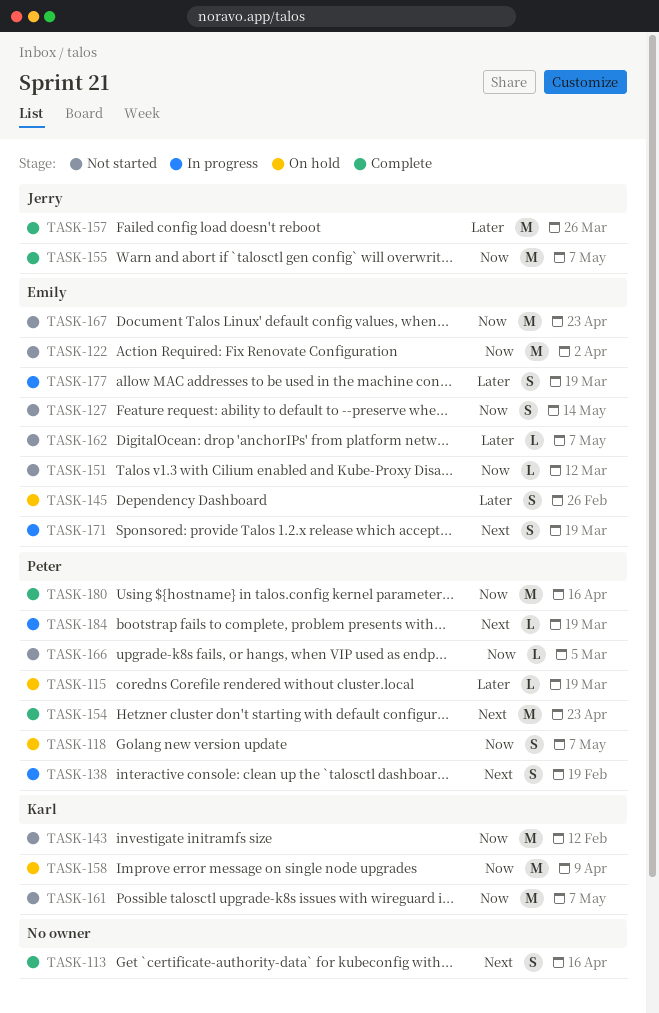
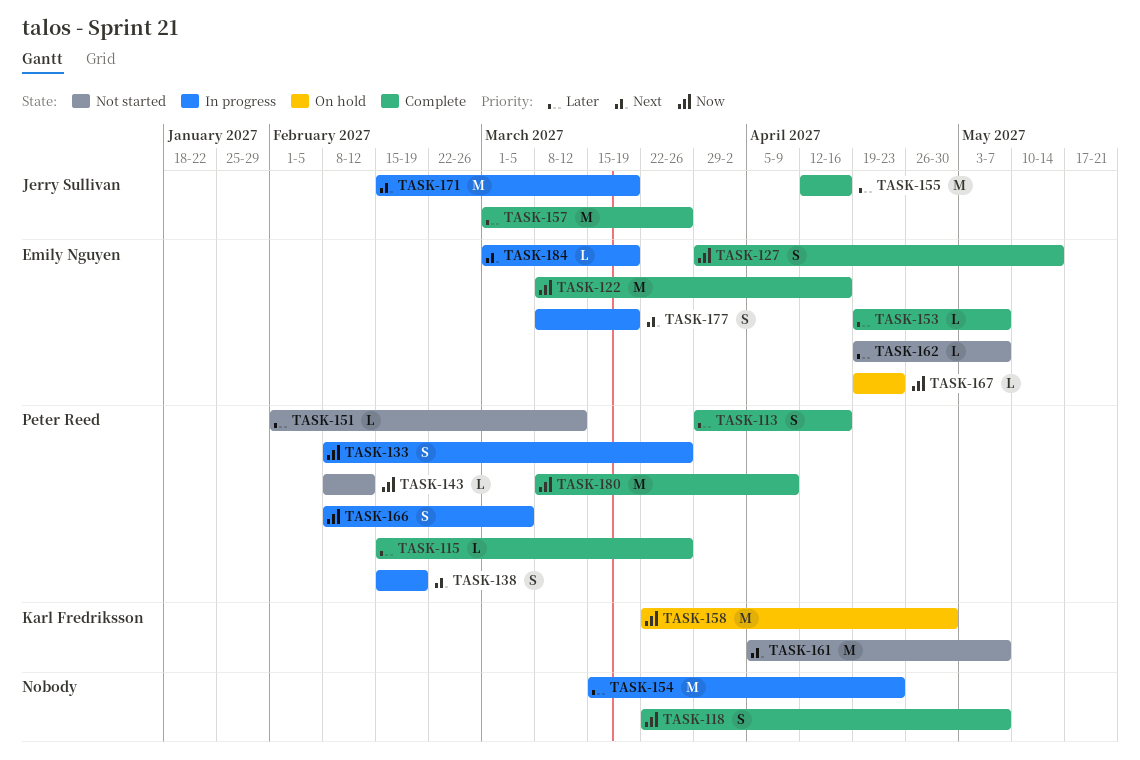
TASK-113, owner: none -> Peter Reed
TASK-113, priority: Next -> Later
TASK-115, status: On hold -> Complete
TASK-115, due: Mar 19 -> Mar 26
TASK-118, status: On hold -> Complete
TASK-118, owner: Peter Reed -> none
TASK-122, status: Not started -> Complete
TASK-122, due: Apr 2 -> Apr 16
TASK-127, status: Not started -> Complete
TASK-133: none -> present
TASK-143, owner: Karl Fredriksson -> Peter Reed
TASK-143, estimate: M -> L
TASK-145: present -> none
TASK-151, owner: Emily Nguyen -> Peter Reed
TASK-151, priority: Now -> Later
TASK-153: none -> present
TASK-154, status: Complete -> In progress
TASK-154, owner: Peter Reed -> none
TASK-154, priority: Next -> Later
TASK-155, priority: Now -> Later
TASK-155, due: May 7 -> Apr 16
TASK-158, due: Apr 9 -> Apr 30
TASK-161, priority: Now -> Next
TASK-166, status: Not started -> In progress
TASK-166, estimate: L -> S
TASK-167, status: Not started -> On hold
TASK-167, estimate: M -> L
TASK-171, owner: Emily Nguyen -> Jerry Sullivan
TASK-171, estimate: S -> M
TASK-177, priority: Later -> Next
TASK-180, due: Apr 16 -> Apr 9
TASK-184, owner: Peter Reed -> Emily Nguyen

